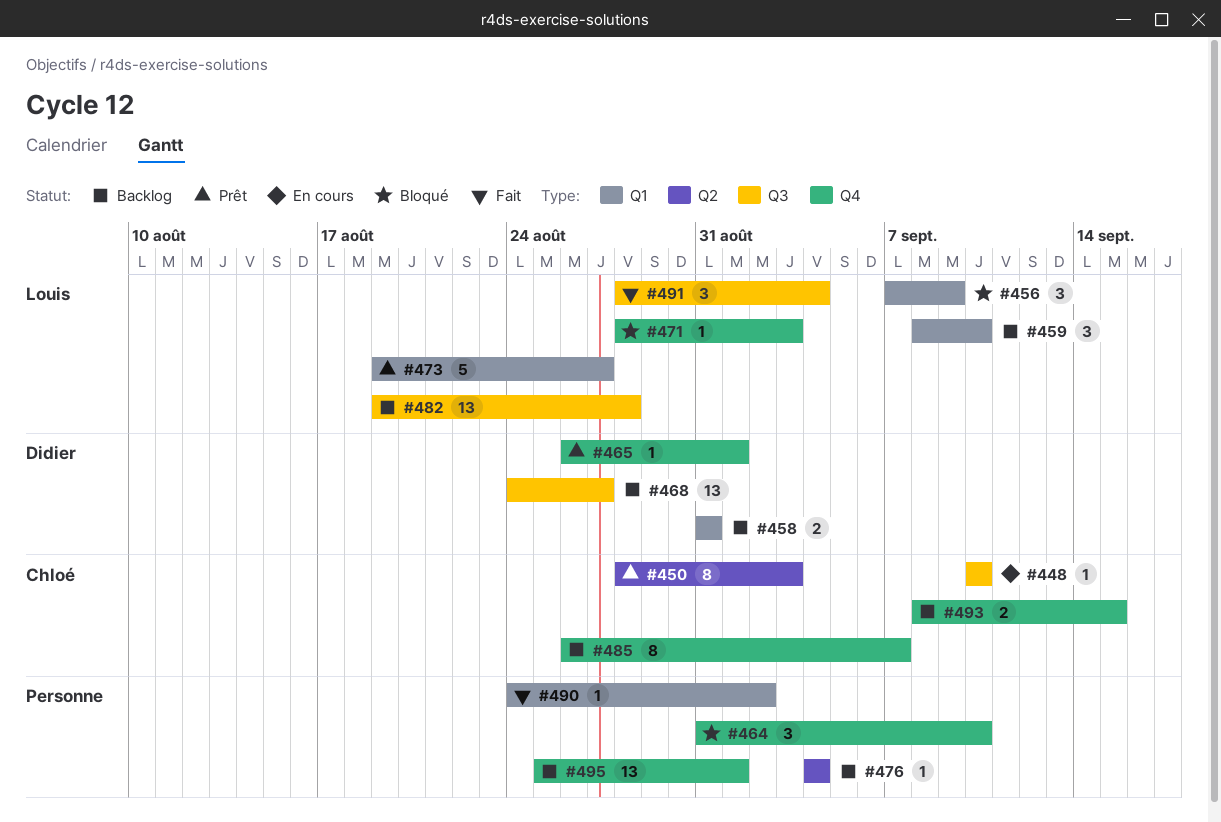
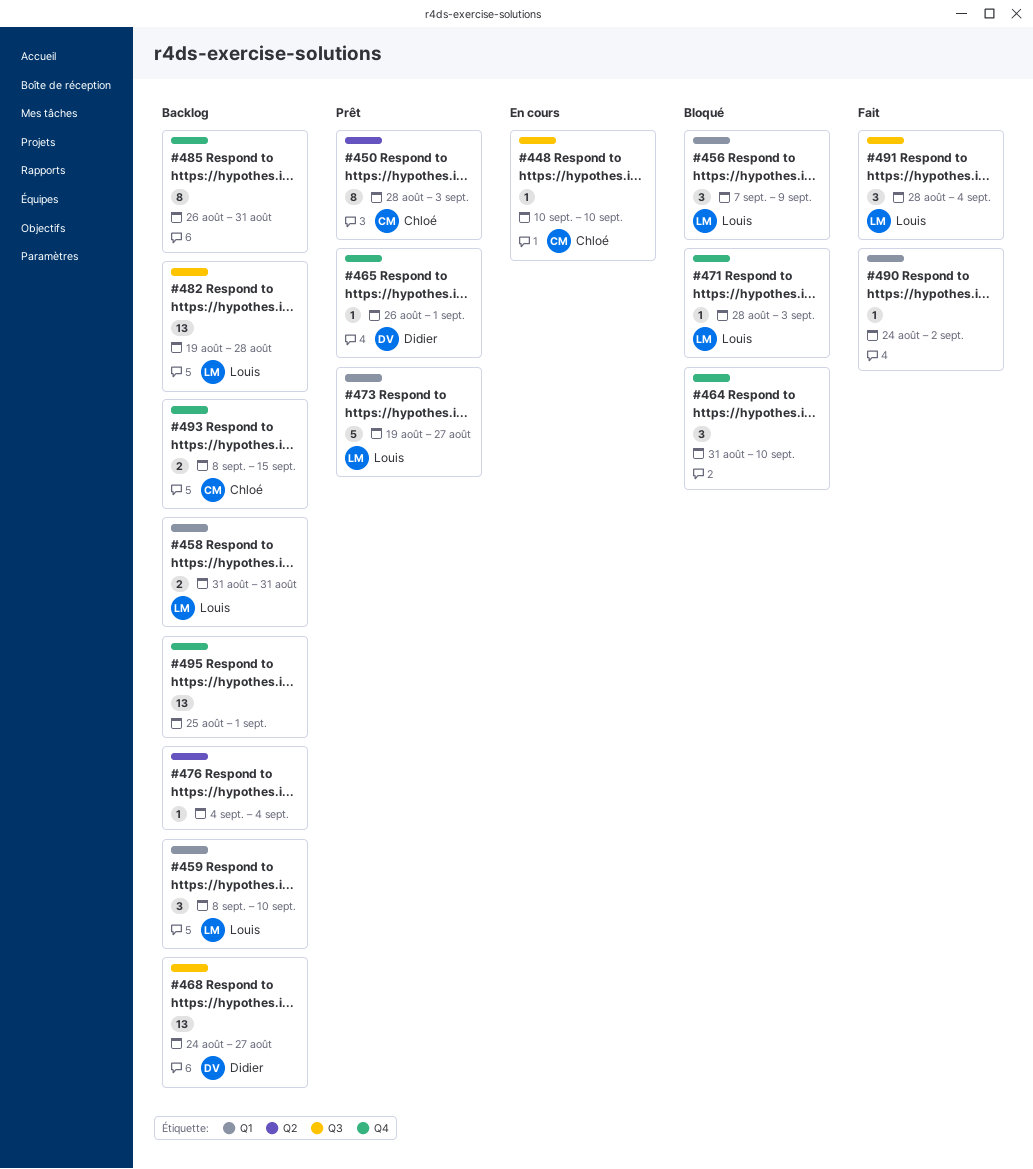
#458, owner: Didier -> Louis
#485, owner: Chloé -> none
#485, due: Sep 7 -> Aug 31

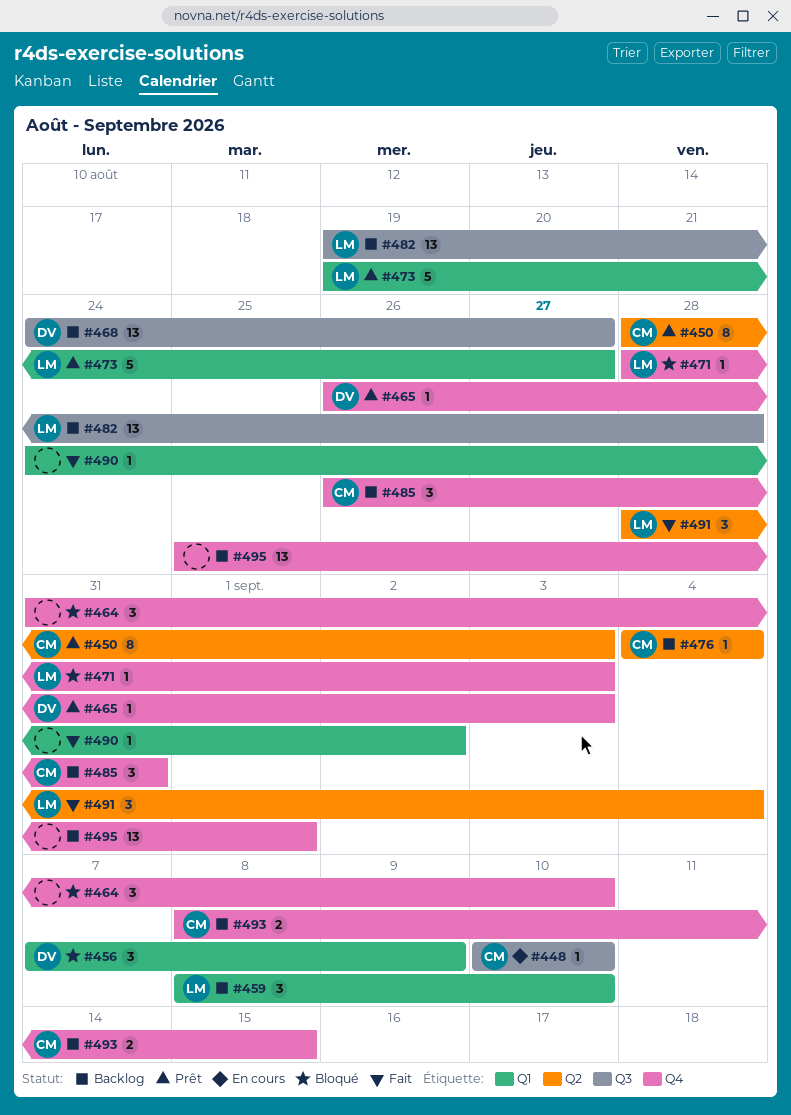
#456, owner: Louis -> Didier
#458: present -> none
#465, due: Sep 1 -> Sep 3
#476, owner: none -> Chloé
#485, owner: none -> Chloé
#485, estimate: 8 -> 3
#491, label: Q3 -> Q2

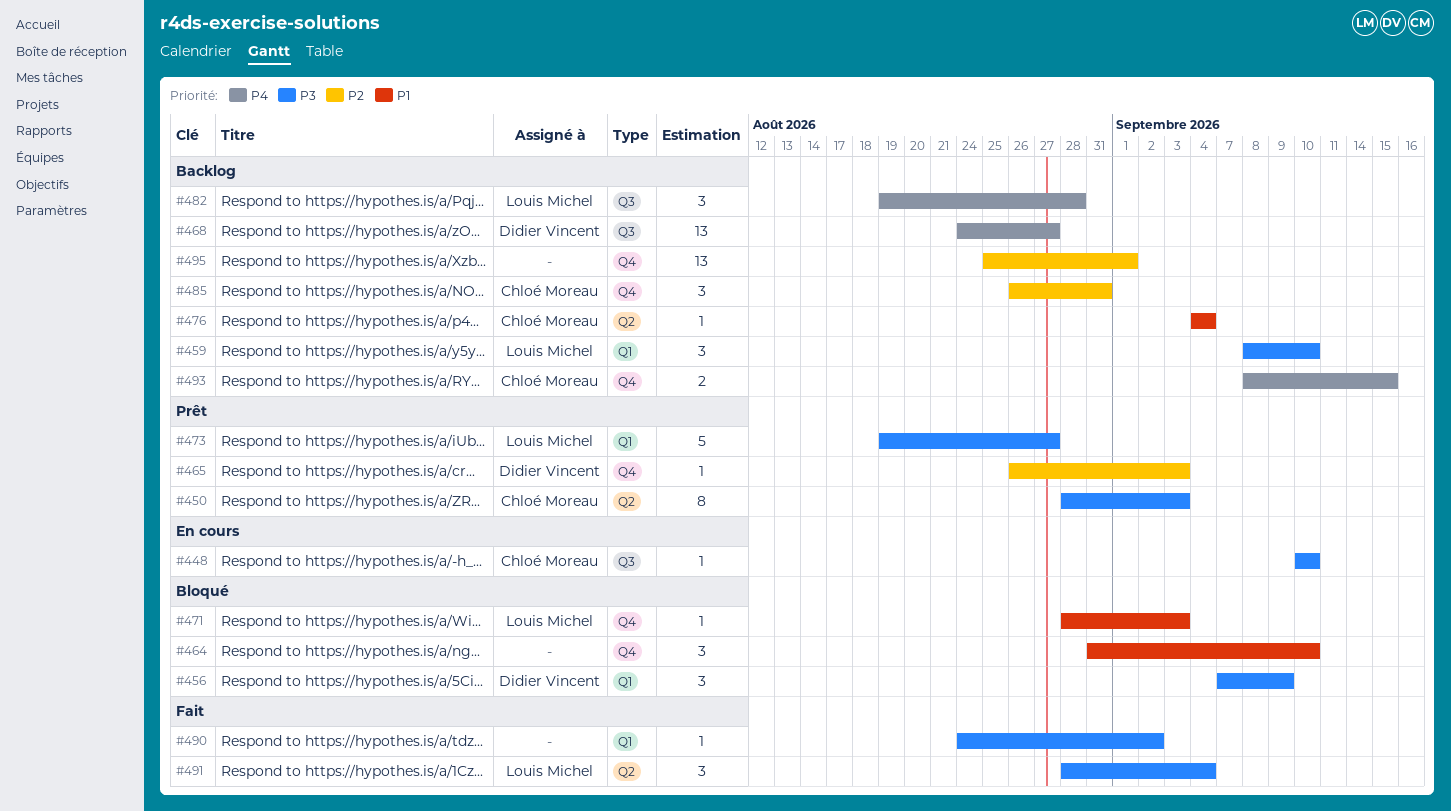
#482, estimate: 13 -> 3

